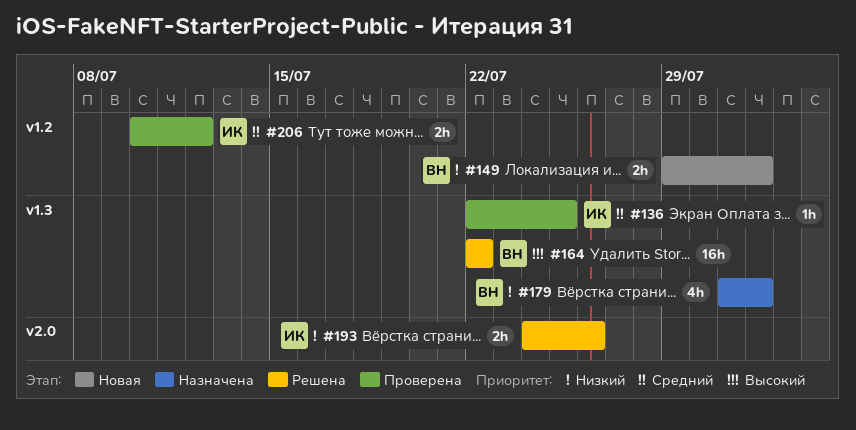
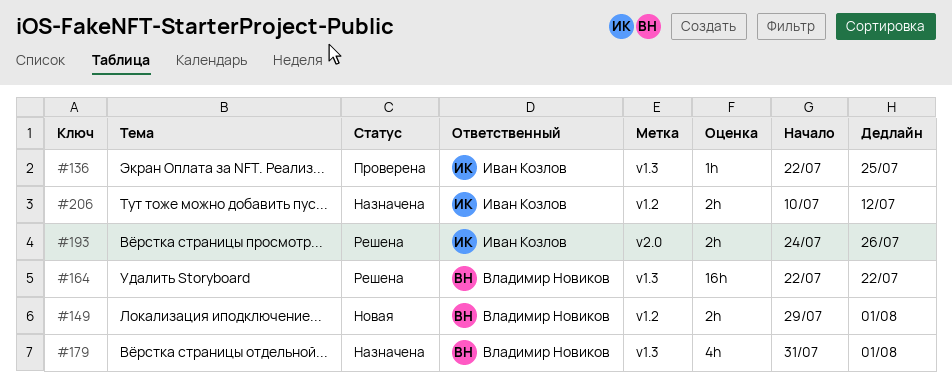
#206, status: Проверена -> Назначена

